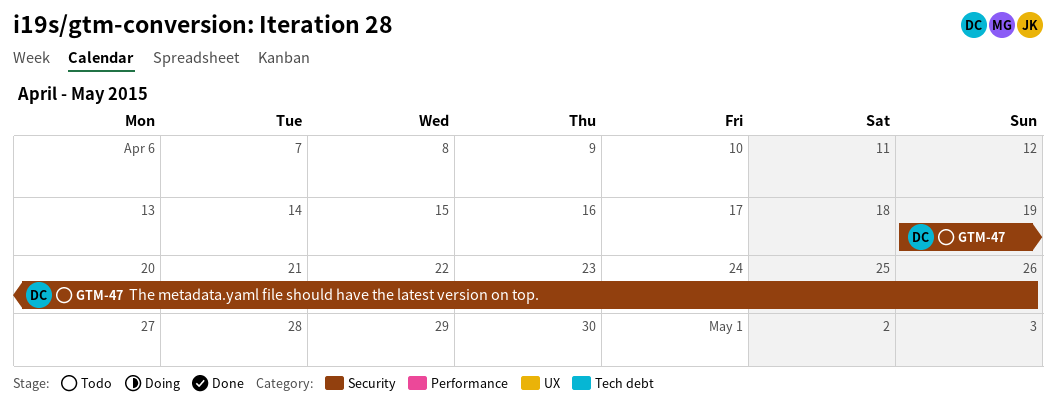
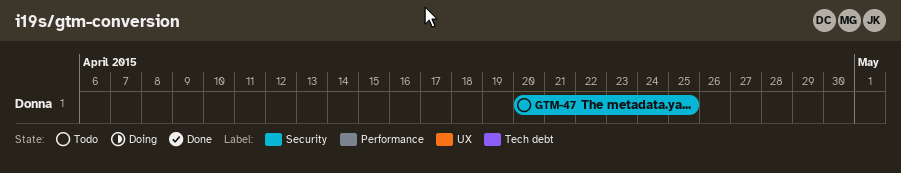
GTM-47, start: Apr 19 -> Apr 20
GTM-47, due: Apr 26 -> Apr 25

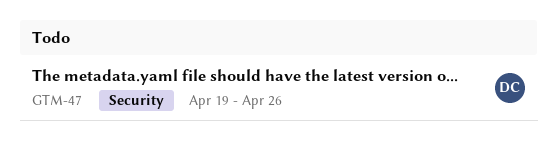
GTM-47, start: Apr 20 -> Apr 19
GTM-47, due: Apr 25 -> Apr 26

